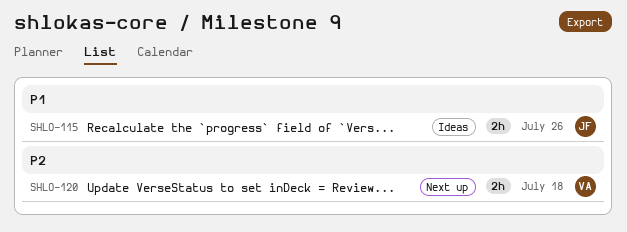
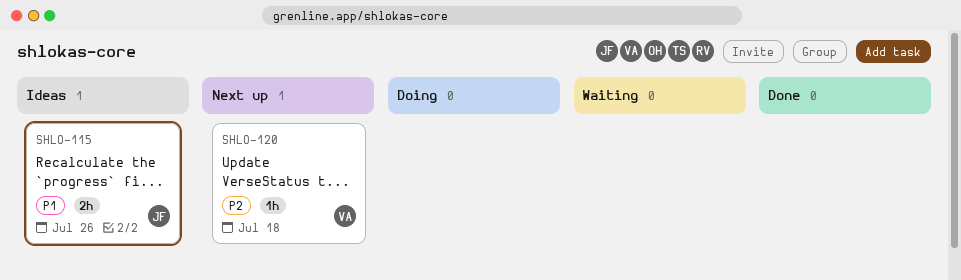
SHLO-120, estimate: 2h -> 1h

